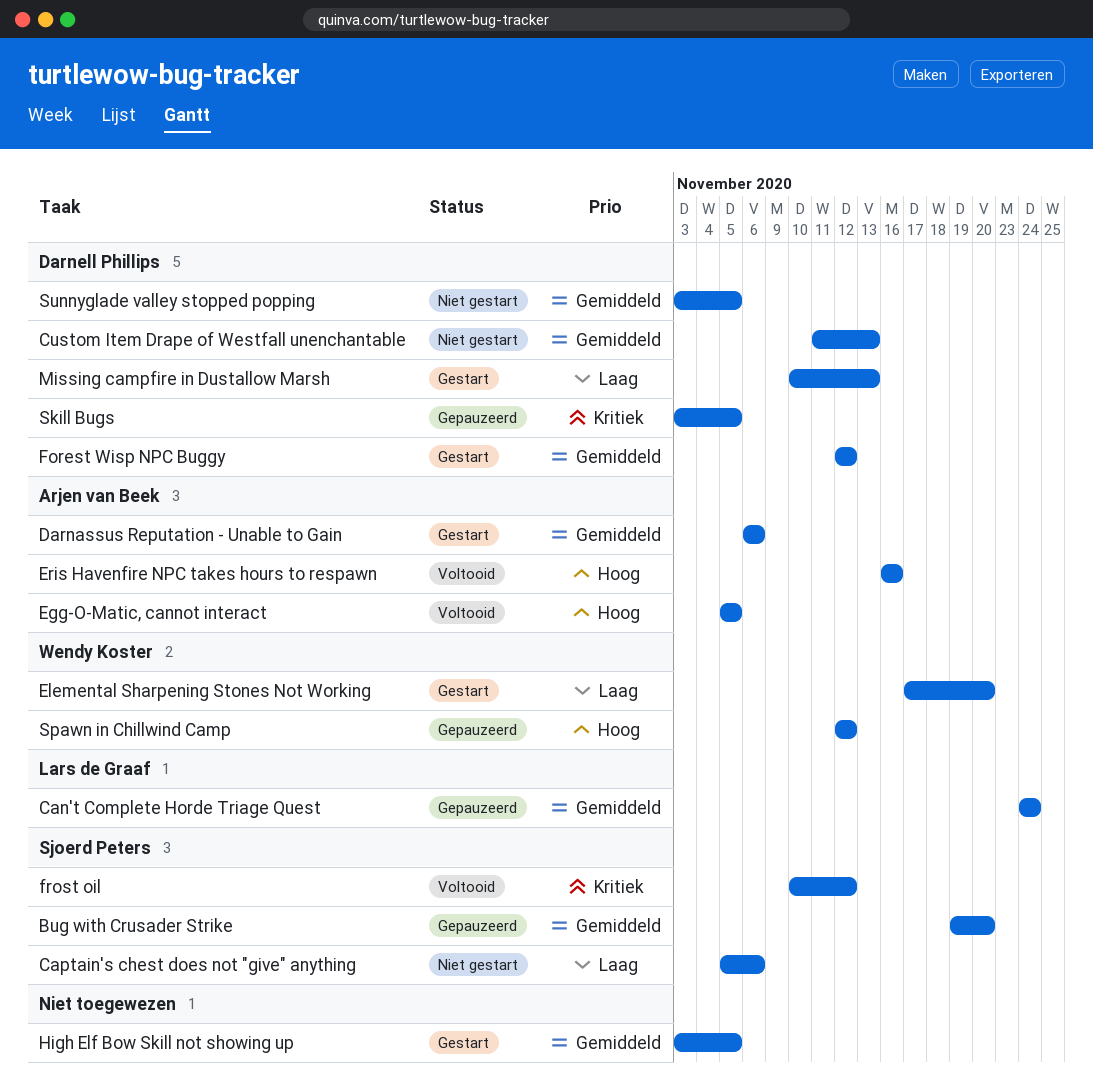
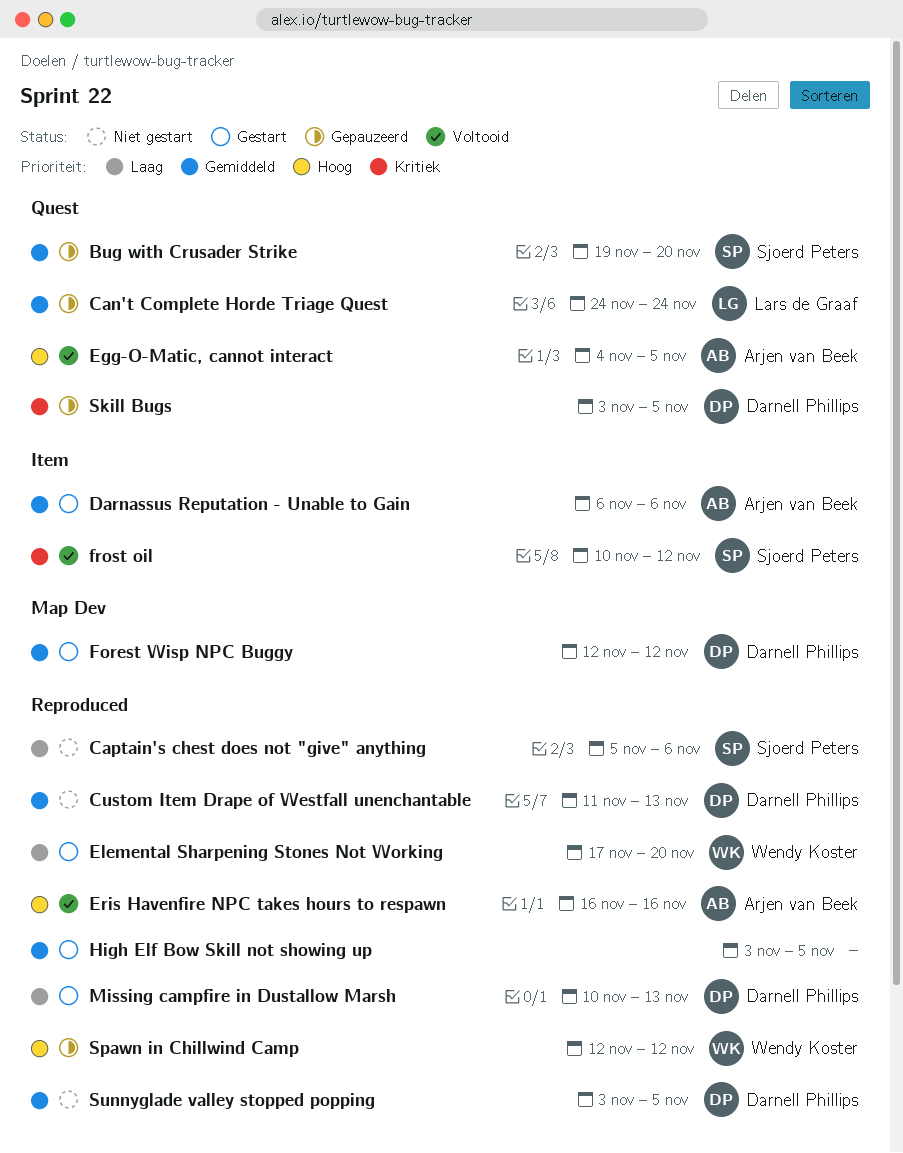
Egg-O-Matic, cannot interact, start: Nov 5 -> Nov 4

